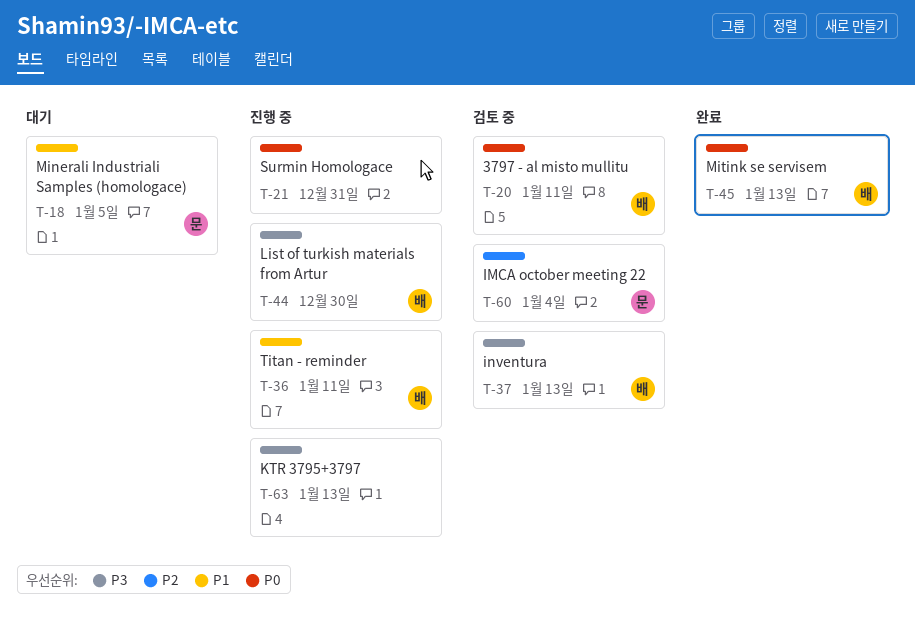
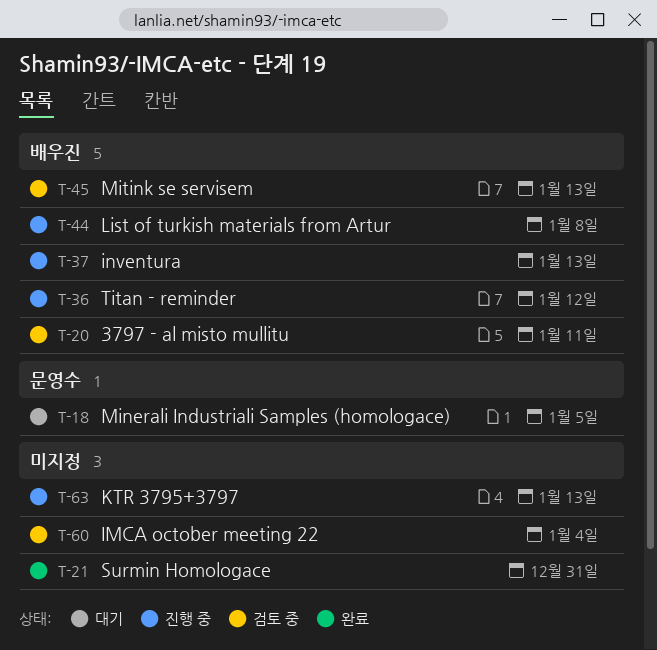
T-21, status: 진행 중 -> 완료
T-36, due: Jan 11 -> Jan 12
T-37, status: 검토 중 -> 진행 중
T-44, due: Dec 30 -> Jan 8
T-45, status: 완료 -> 검토 중
T-60, owner: 문영수 -> none

